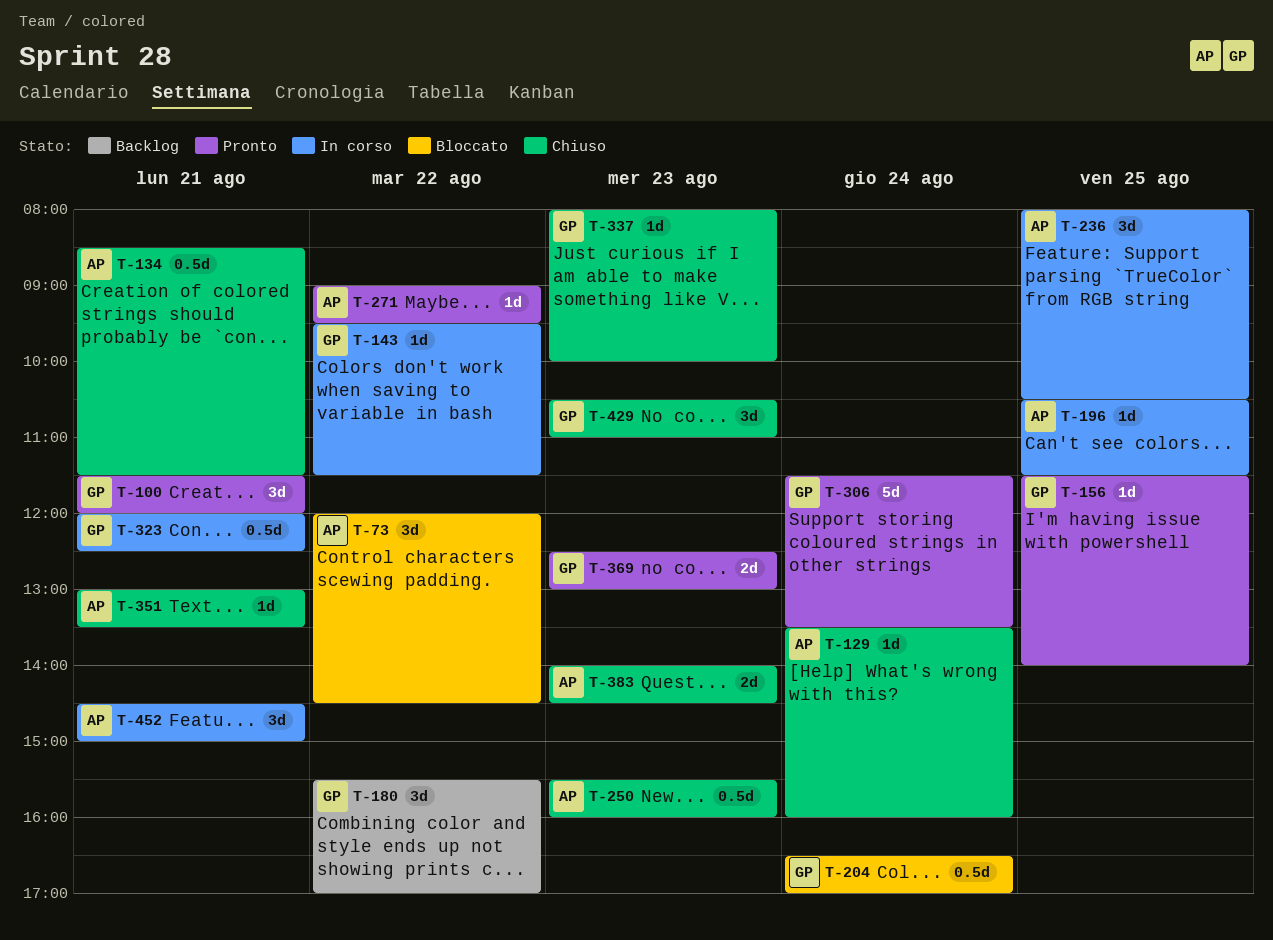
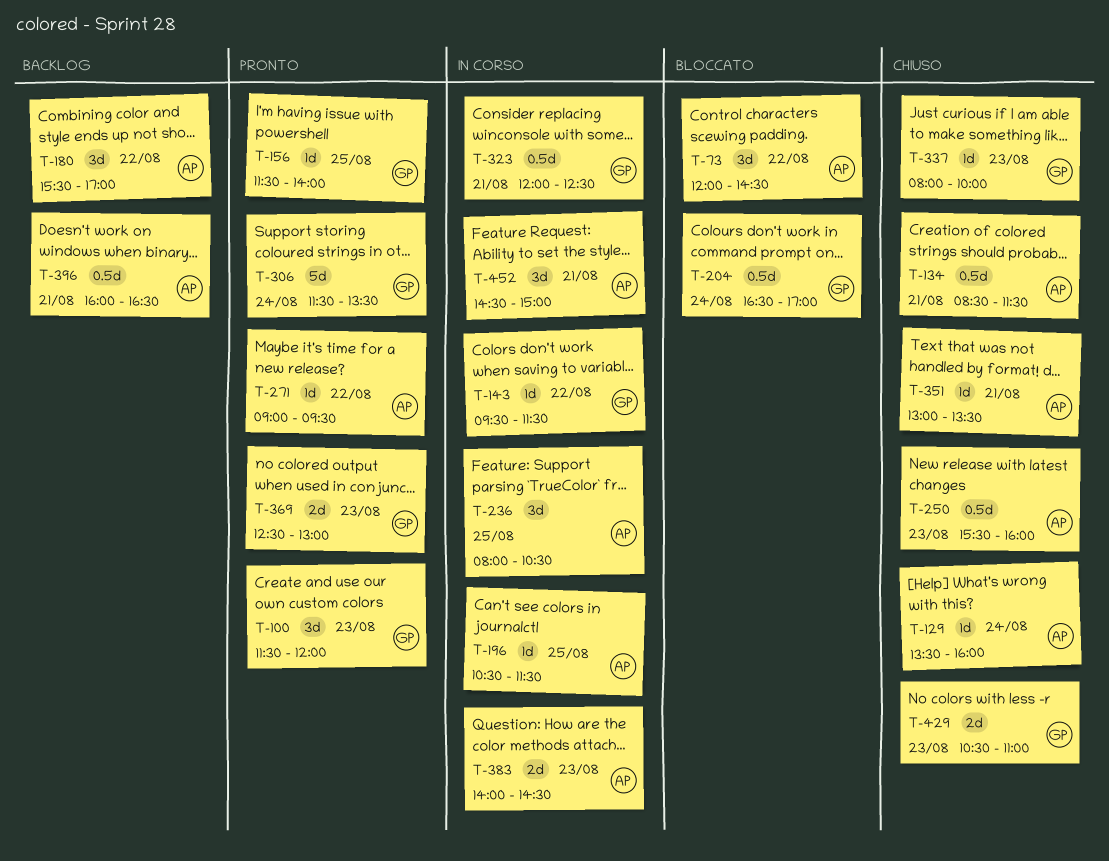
T-100, day: Aug 21 -> Aug 23
T-180, owner: GP -> AP
T-383, status: Chiuso -> In corso
T-396: none -> present
T-429, estimate: 3d -> 2d

